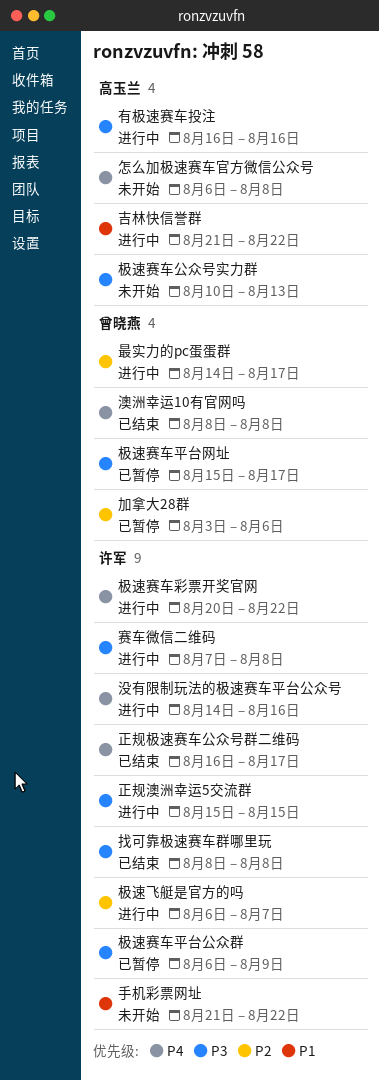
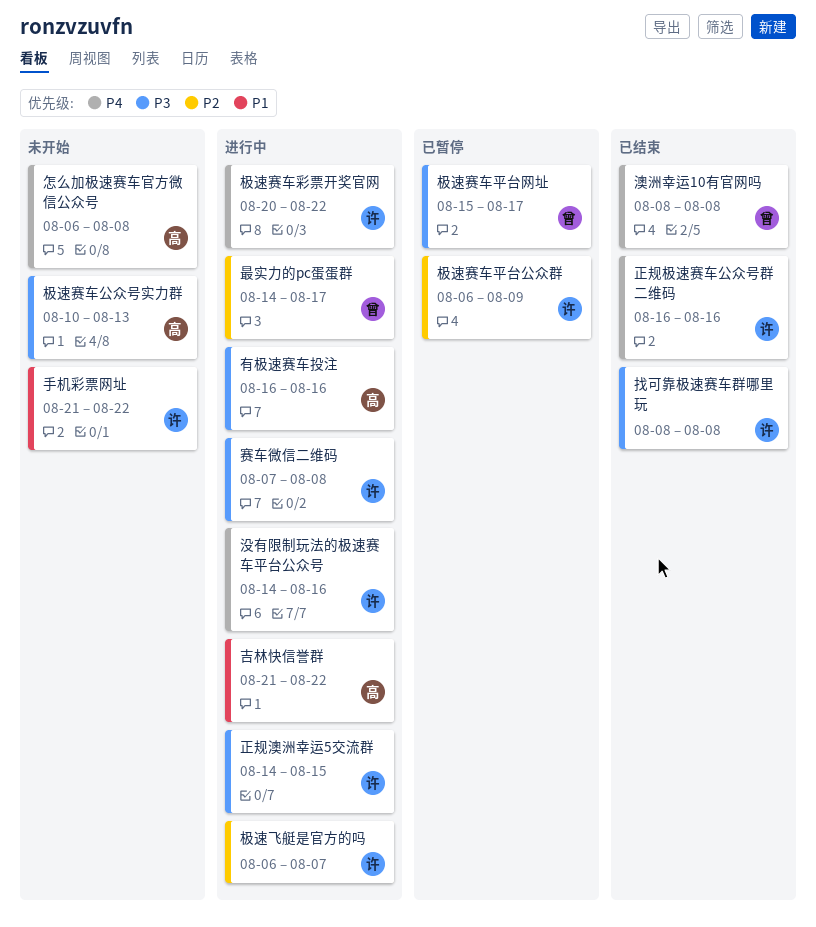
加拿大28群: present -> none
极速赛车平台公众群, priority: P3 -> P2
正规极速赛车公众号群二维码, due: Aug 17 -> Aug 16
正规澳洲幸运5交流群, start: Aug 15 -> Aug 14

